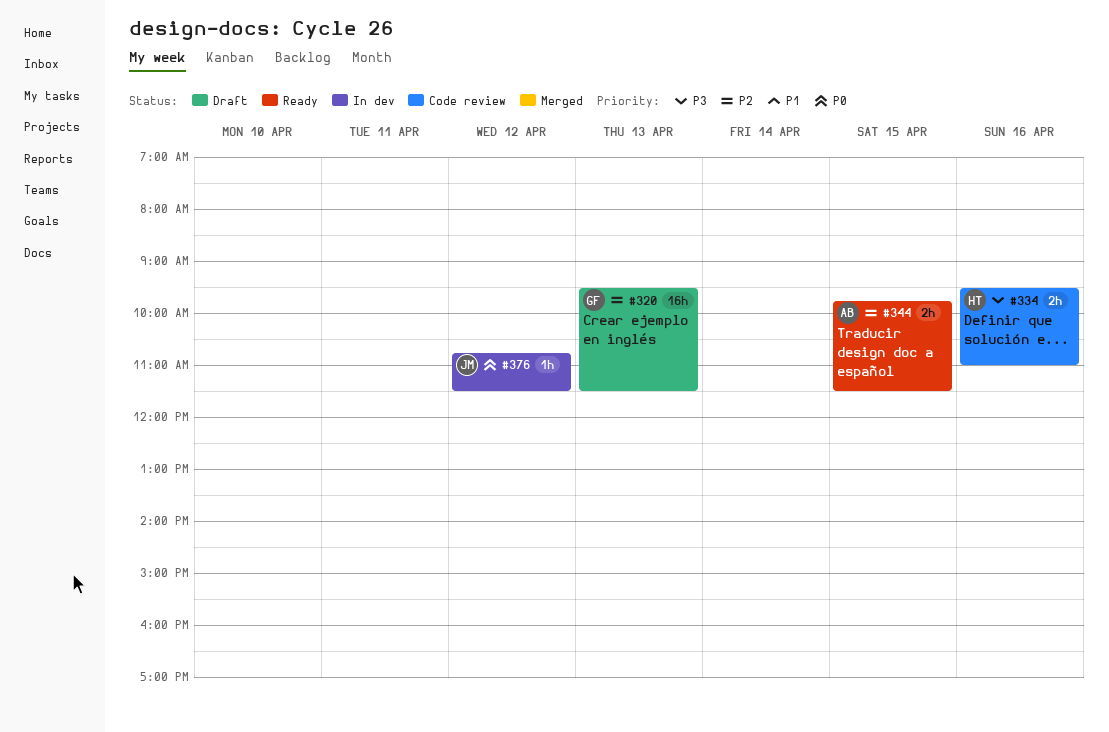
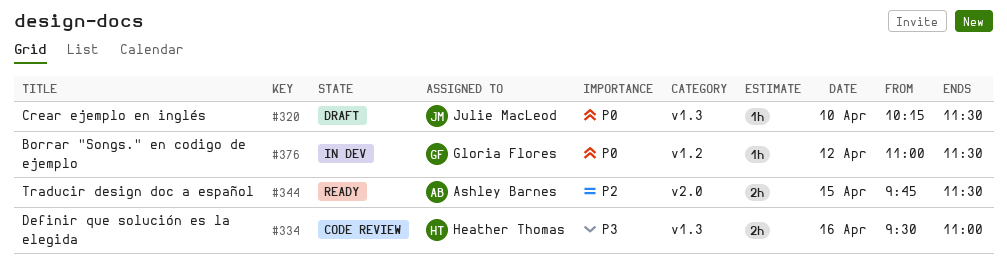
#320, owner: Gloria Flores -> Julie MacLeod
#320, priority: P2 -> P0
#320, estimate: 16h -> 1h
#320, day: Apr 13 -> Apr 10
#320, begins: 09:30 -> 10:15
#376, owner: Julie MacLeod -> Gloria Flores
#376, begins: 10:45 -> 11:00

